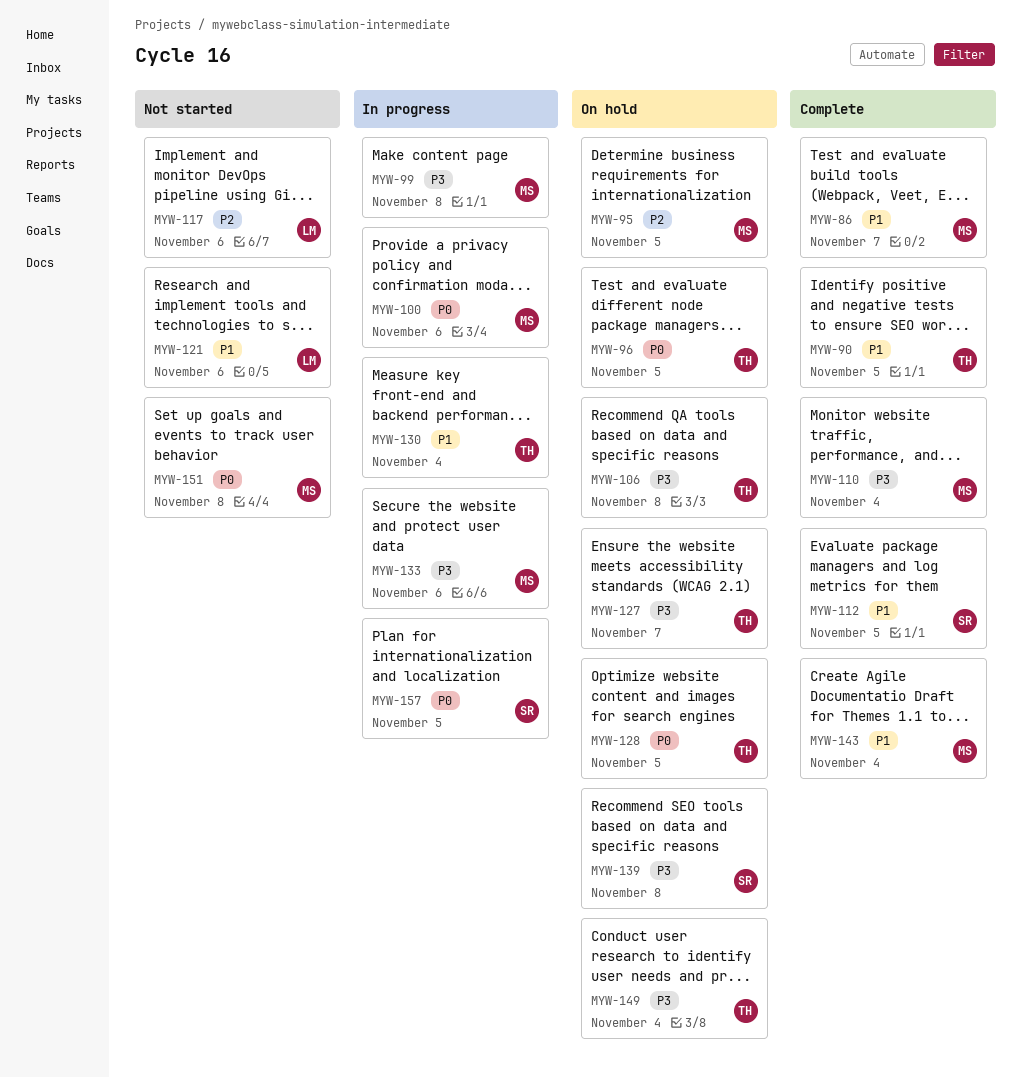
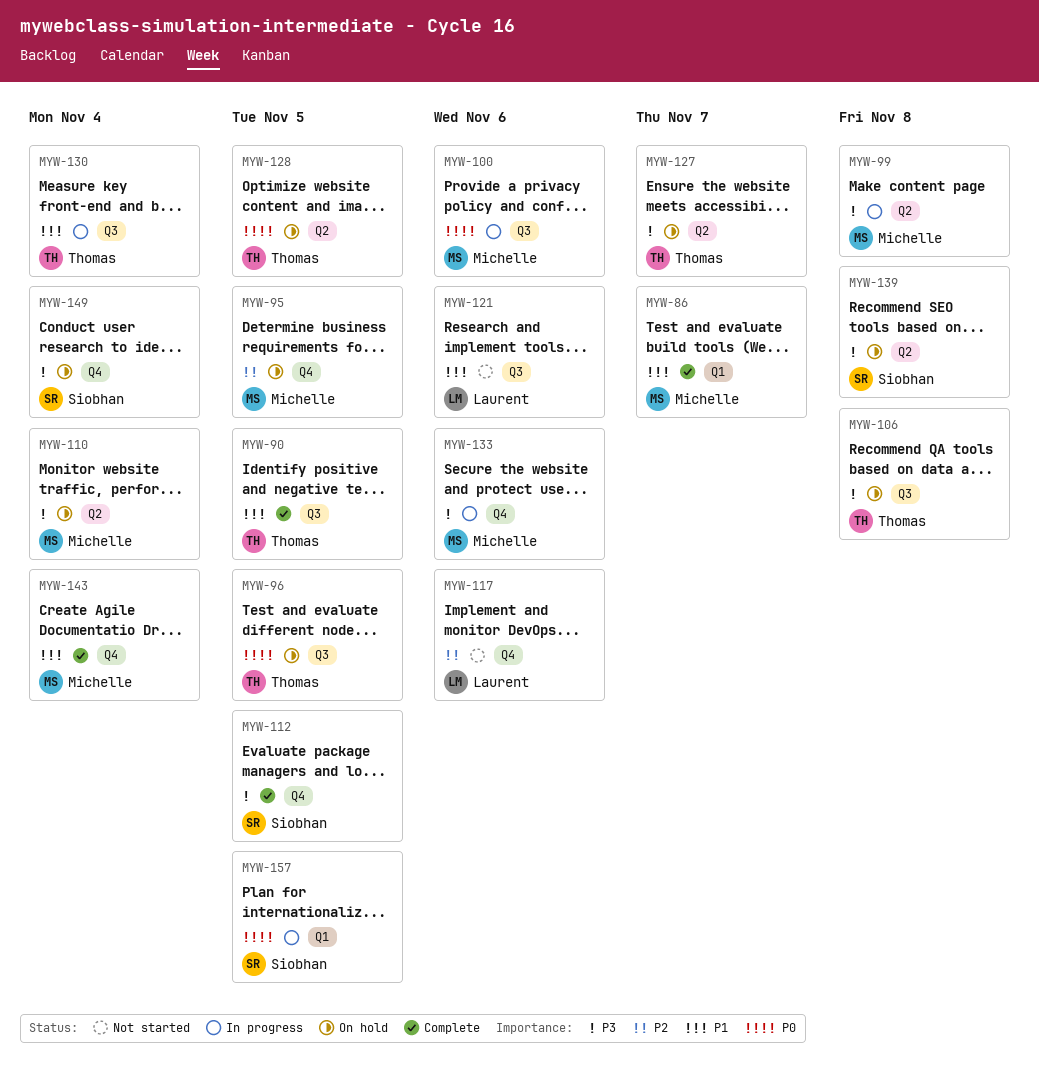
MYW-110, status: Complete -> On hold
MYW-112, priority: P1 -> P3
MYW-149, owner: Thomas -> Siobhan
MYW-151: present -> none

